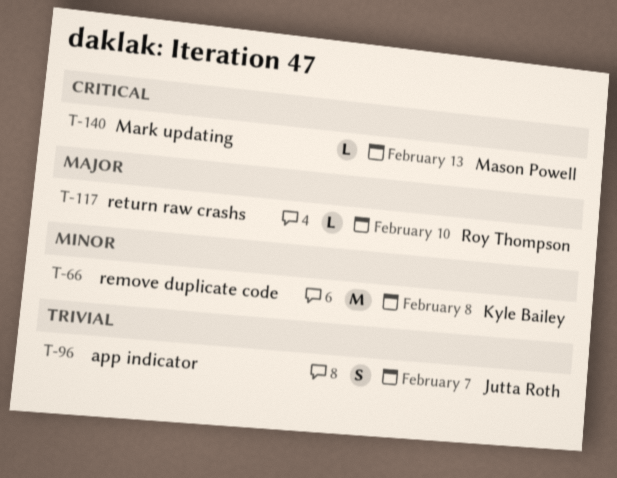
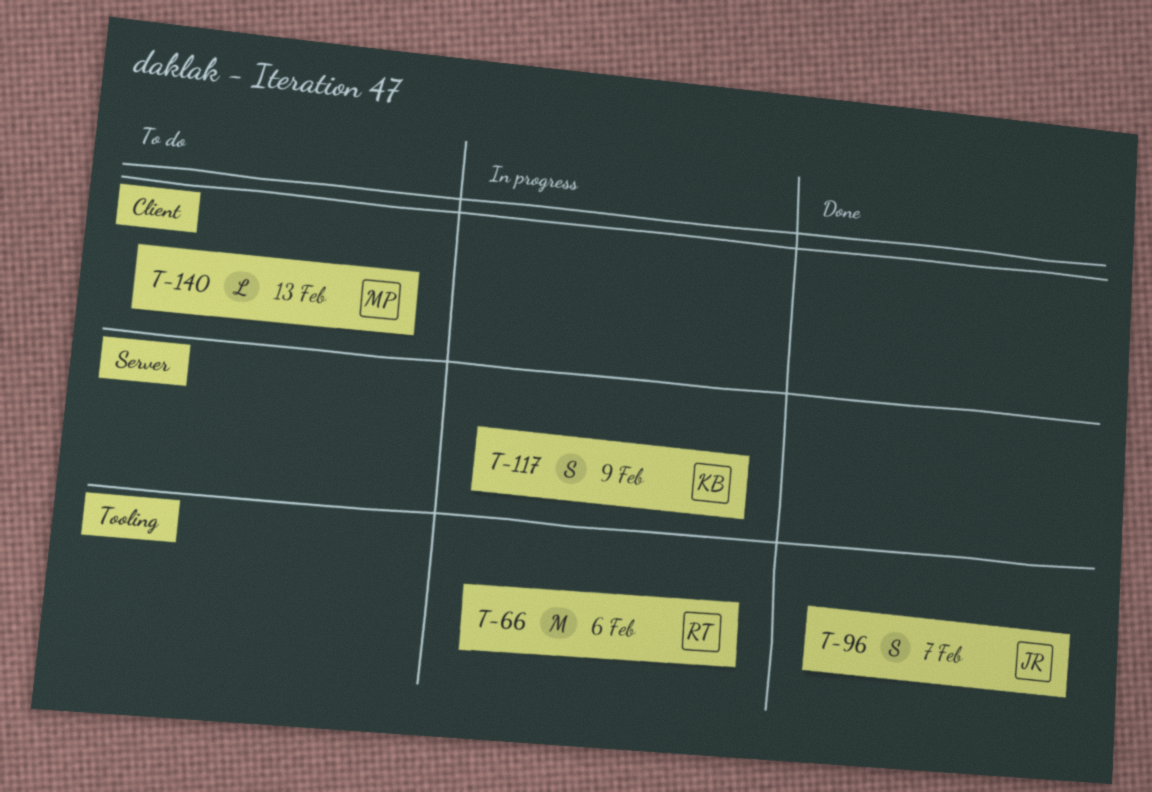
T-66, owner: Kyle Bailey -> Roy Thompson
T-66, due: Feb 8 -> Feb 6
T-117, owner: Roy Thompson -> Kyle Bailey
T-117, estimate: L -> S
T-117, due: Feb 10 -> Feb 9

